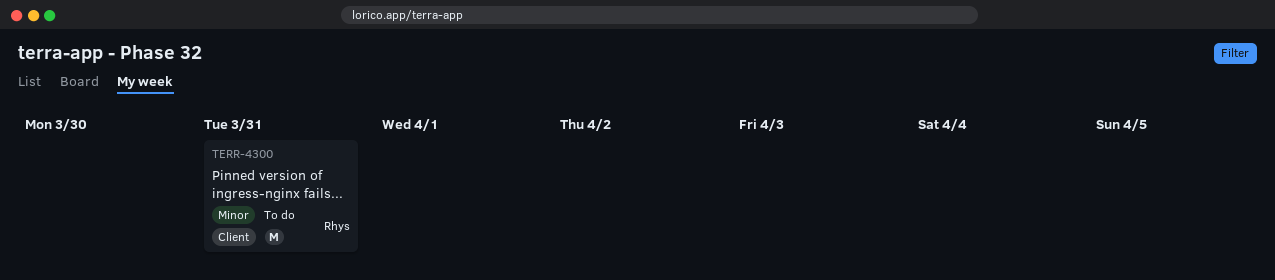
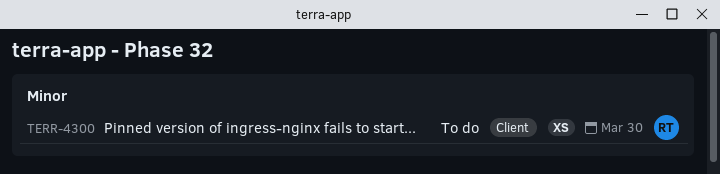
TERR-4300, estimate: M -> XS
TERR-4300, due: Mar 31 -> Mar 30

